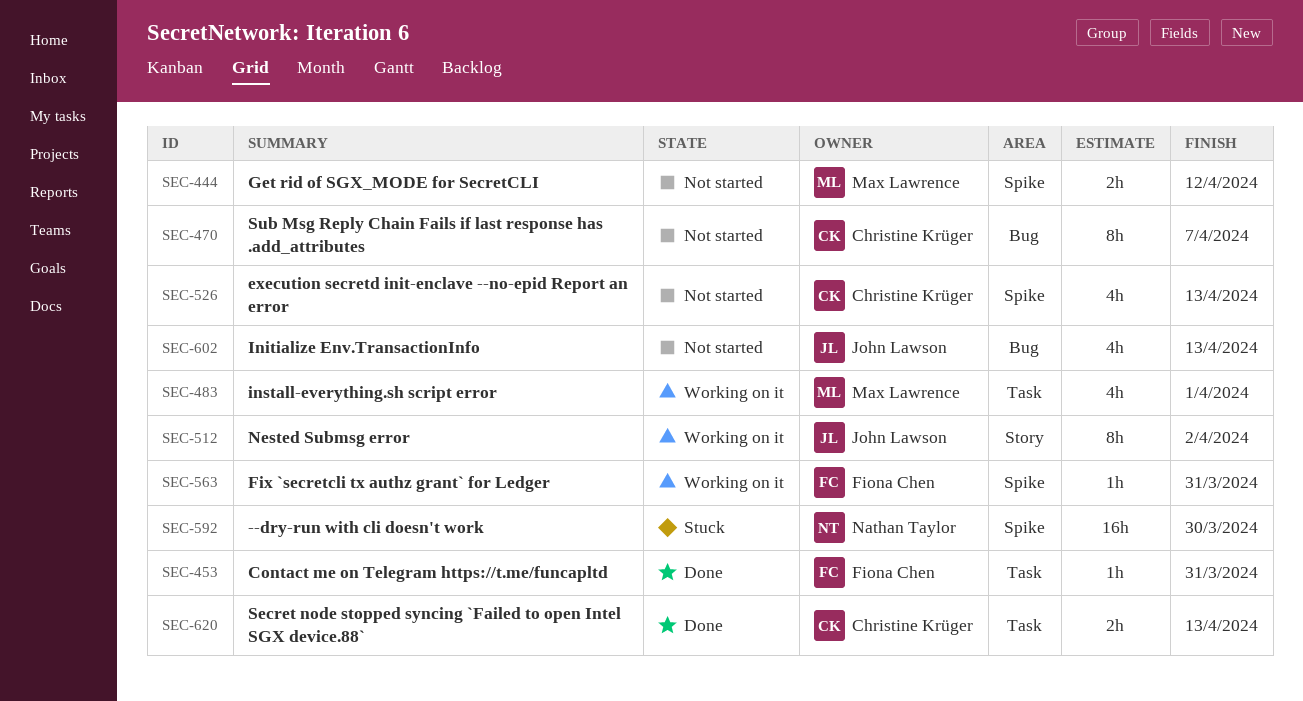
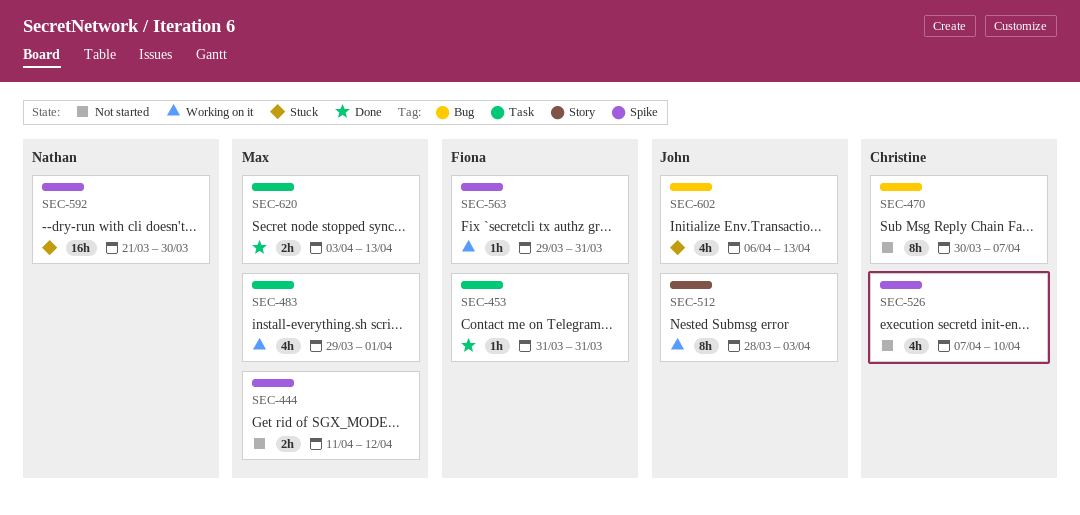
SEC-512, due: Apr 2 -> Apr 3
SEC-526, due: Apr 13 -> Apr 10
SEC-602, status: Not started -> Stuck
SEC-620, owner: Christine Krüger -> Max Lawrence

